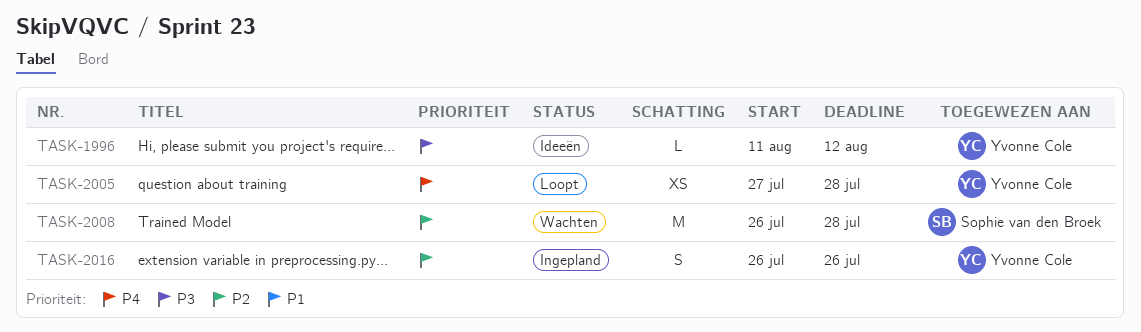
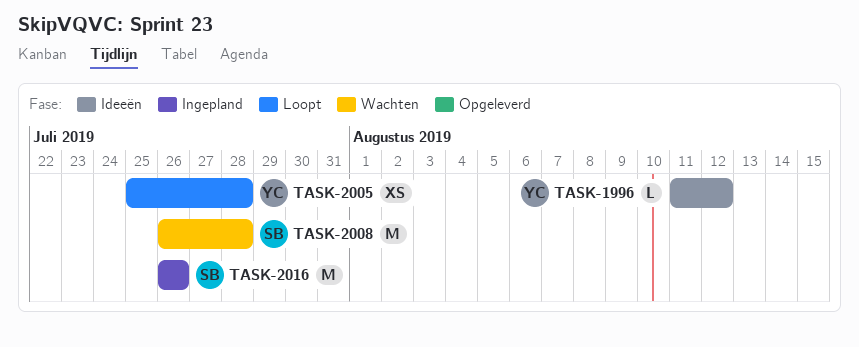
TASK-2005, start: Jul 27 -> Jul 25
TASK-2016, owner: Yvonne Cole -> Sophie van den Broek
TASK-2016, estimate: S -> M

